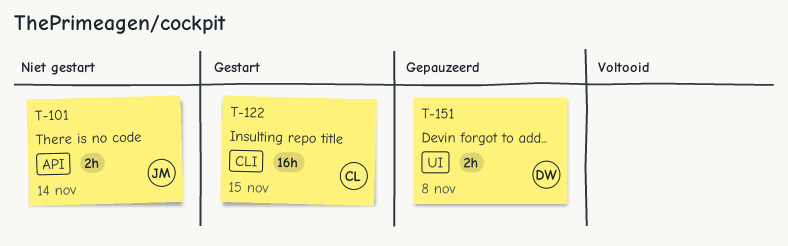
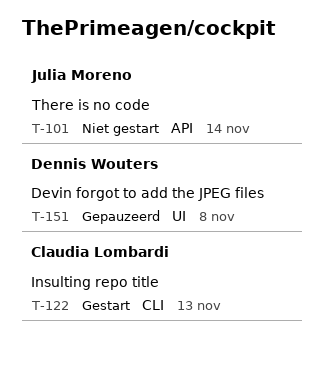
T-122, due: Nov 15 -> Nov 13

